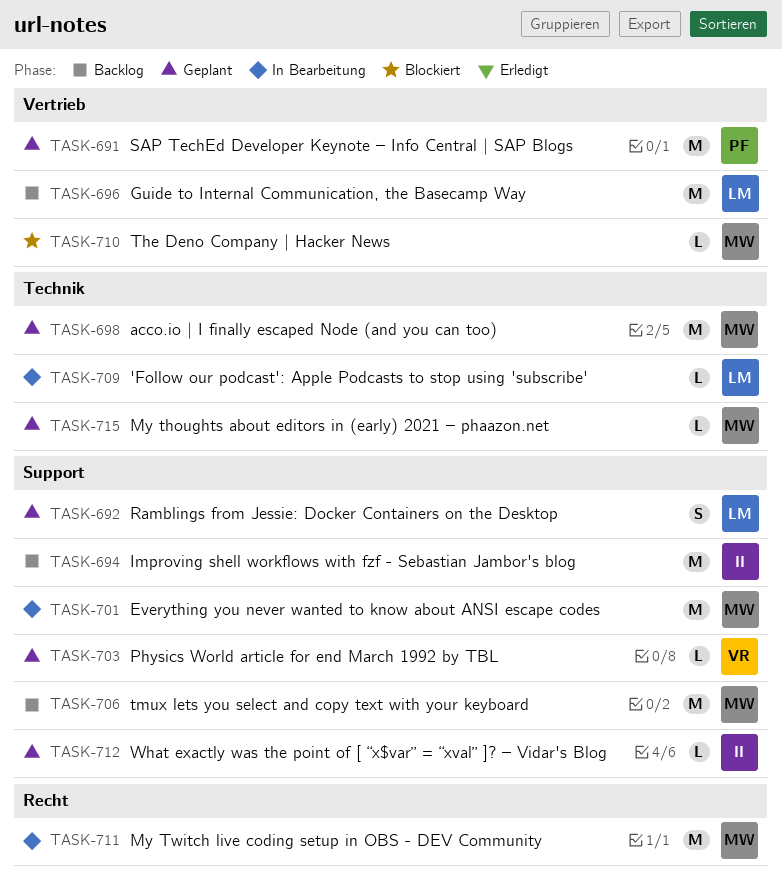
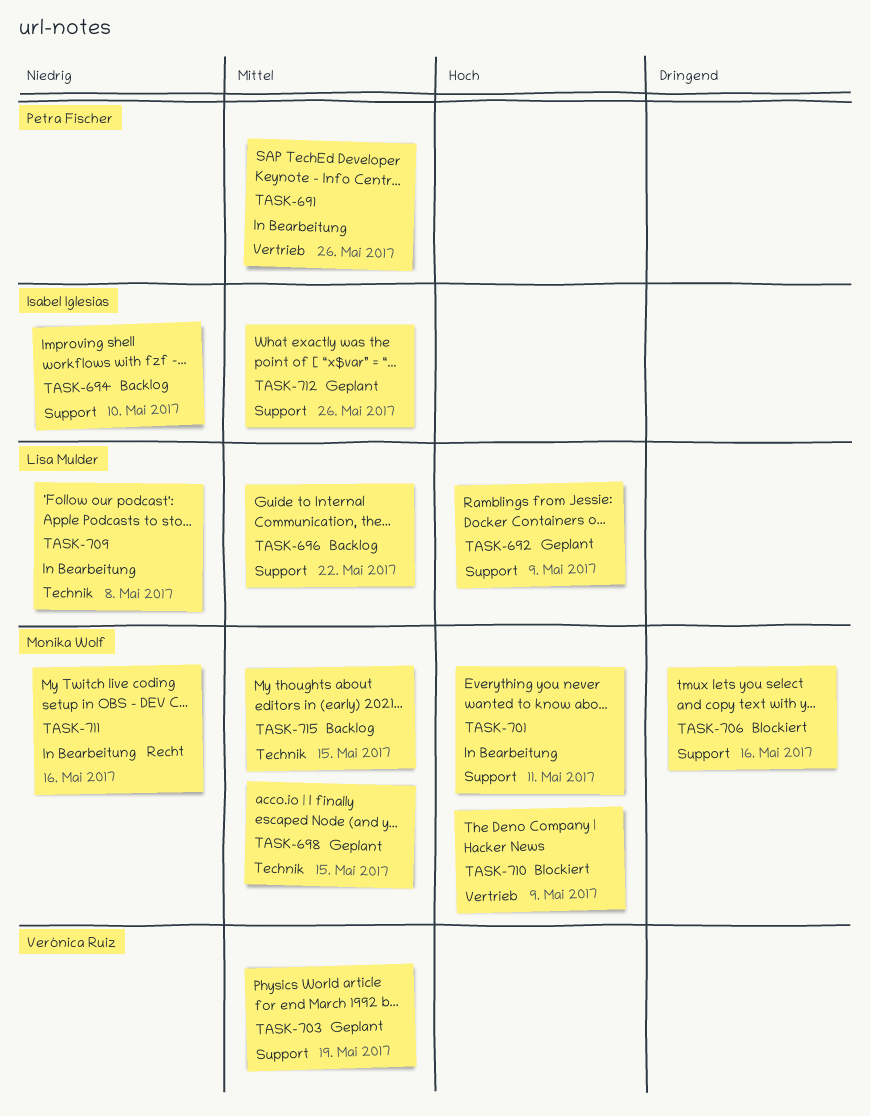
TASK-691, status: Geplant -> In Bearbeitung
TASK-696, label: Vertrieb -> Support
TASK-706, status: Backlog -> Blockiert
TASK-715, status: Geplant -> Backlog

